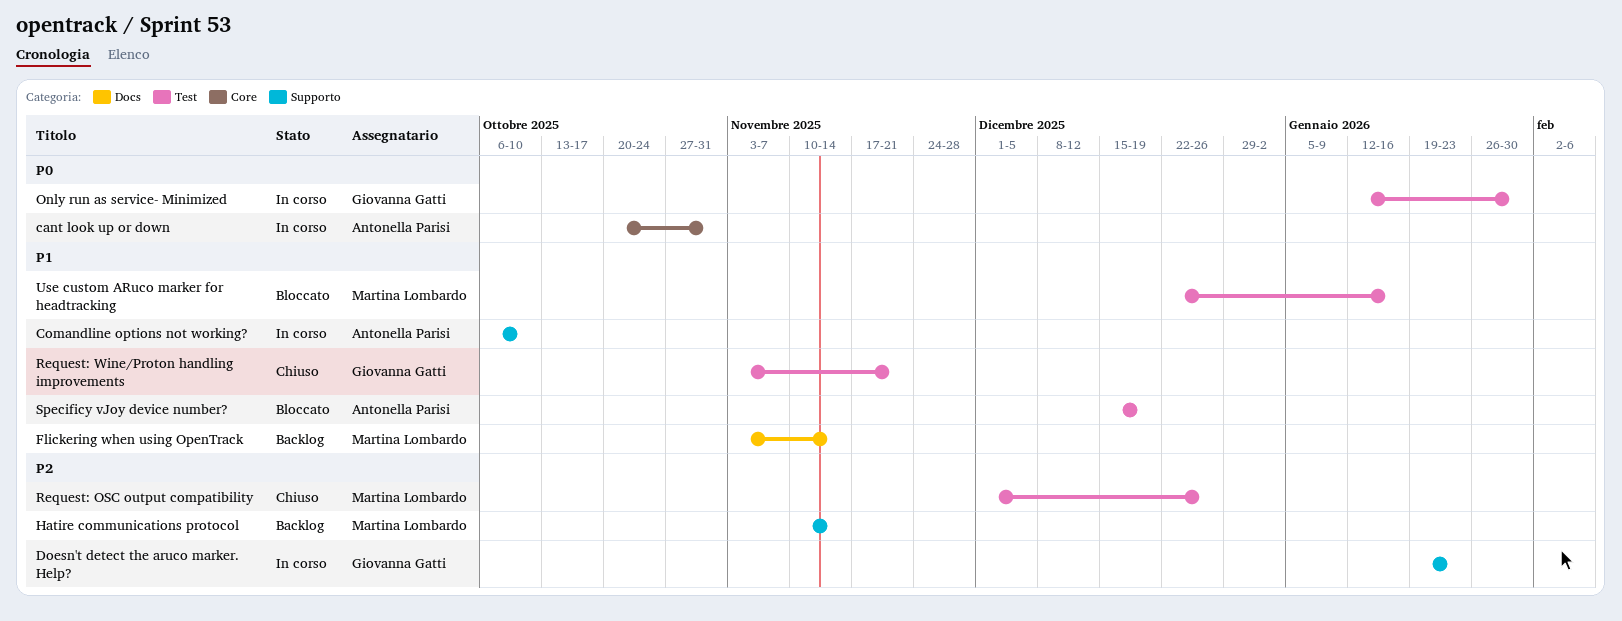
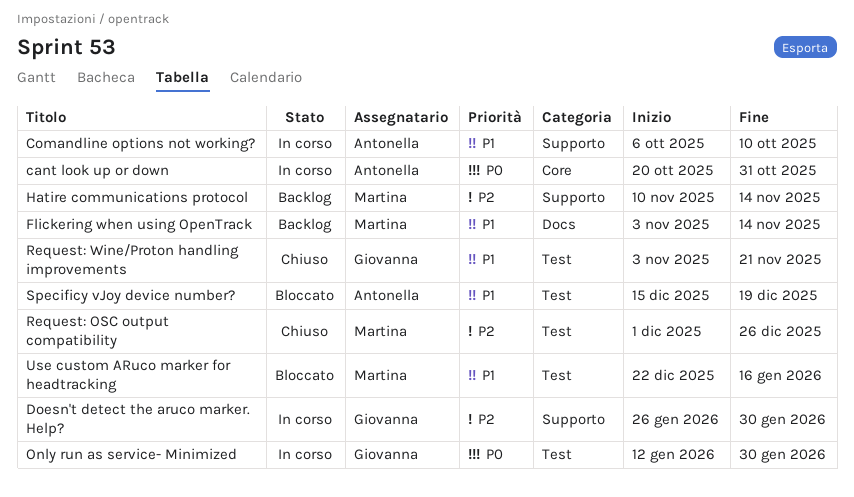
Doesn't detect the aruco marker. Help?, start: Jan 19 -> Jan 26
Doesn't detect the aruco marker. Help?, due: Jan 23 -> Jan 30

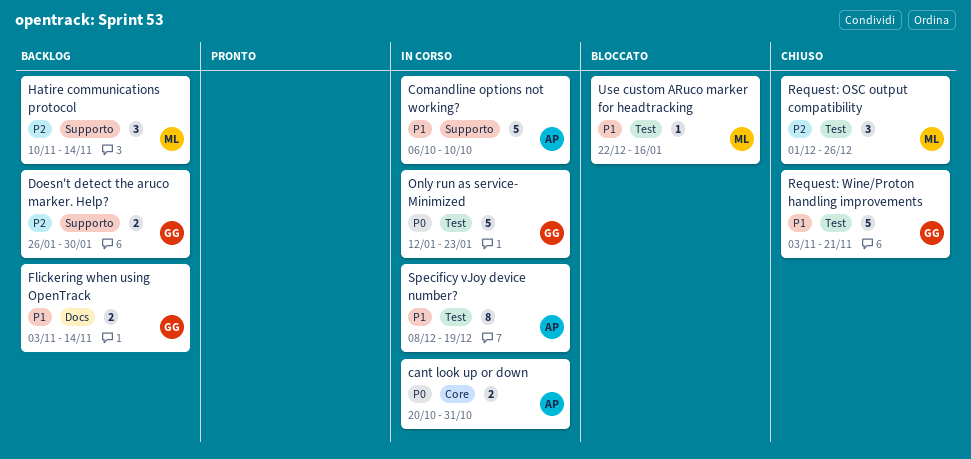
Doesn't detect the aruco marker. Help?, status: In corso -> Backlog
Flickering when using OpenTrack, owner: Martina -> Giovanna
Only run as service- Minimized, due: Jan 30 -> Jan 23
Specificy vJoy device number?, status: Bloccato -> In corso
Specificy vJoy device number?, start: Dec 15 -> Dec 8

